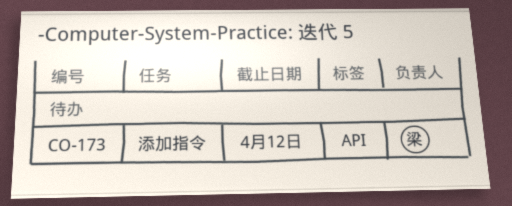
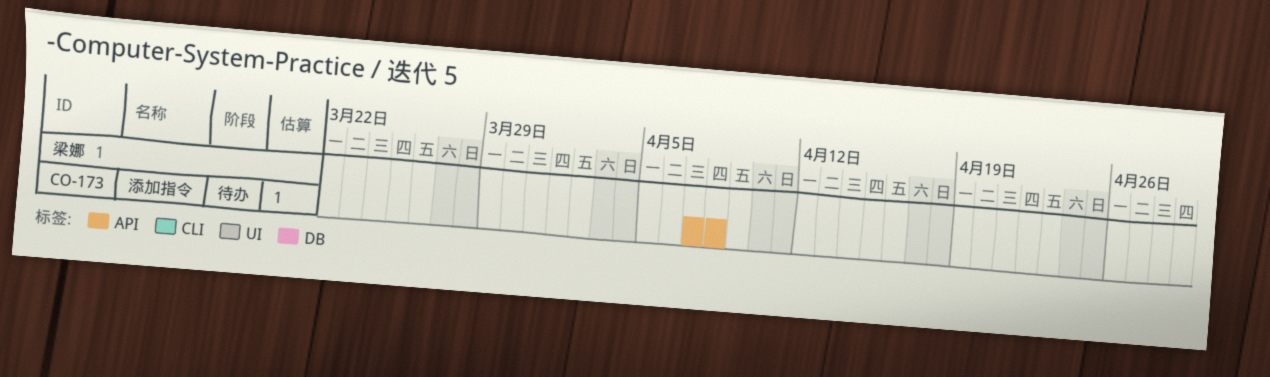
CO-173, due: Apr 12 -> Apr 8

